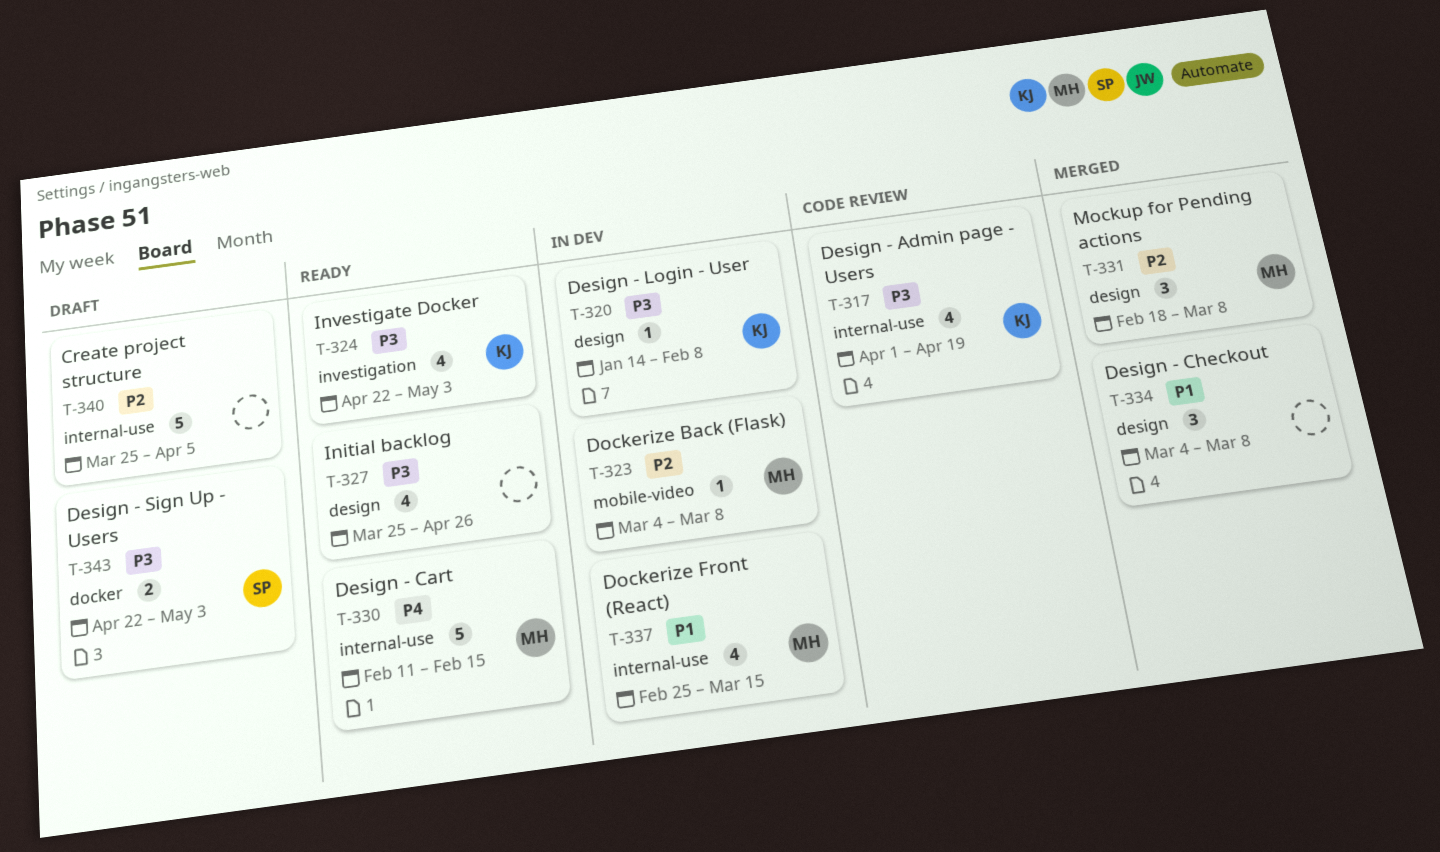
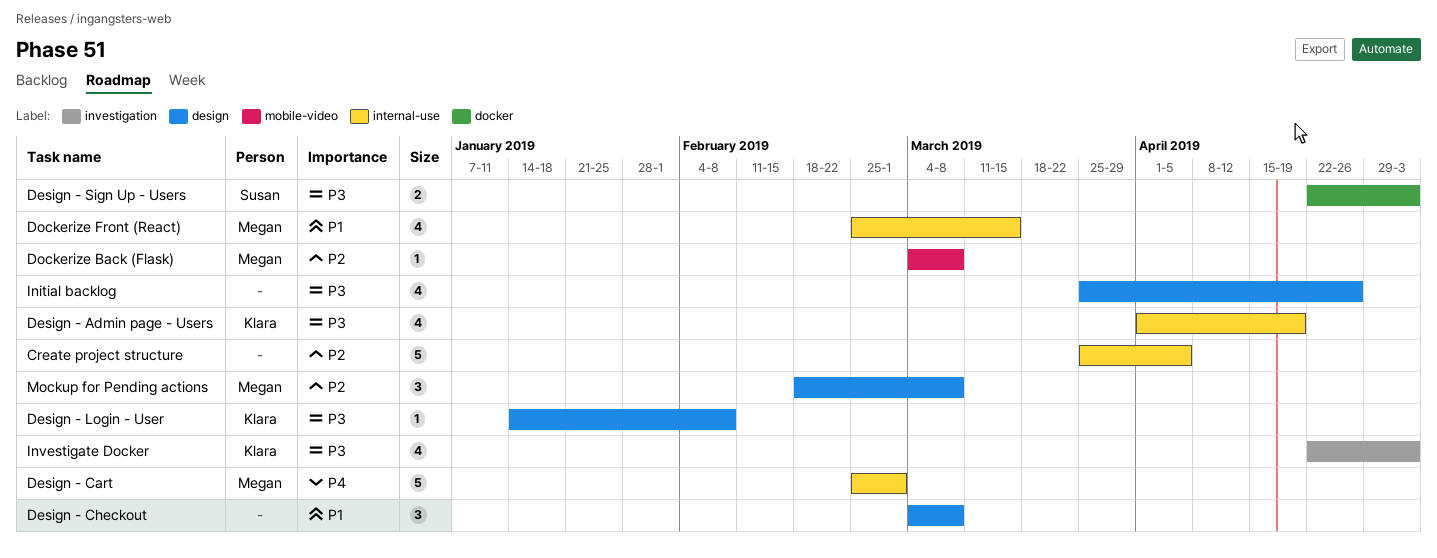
Design - Cart, start: Feb 11 -> Feb 25
Design - Cart, due: Feb 15 -> Mar 1

